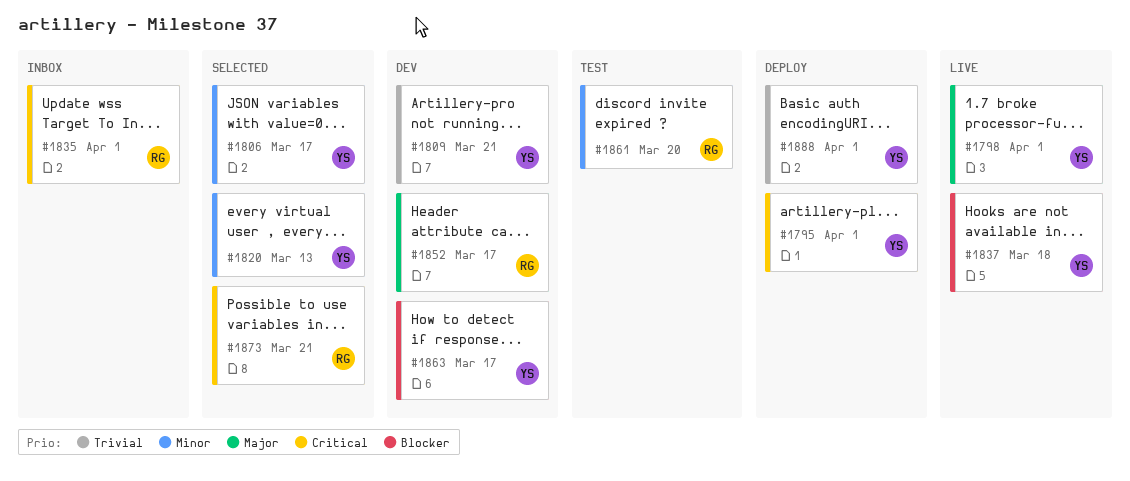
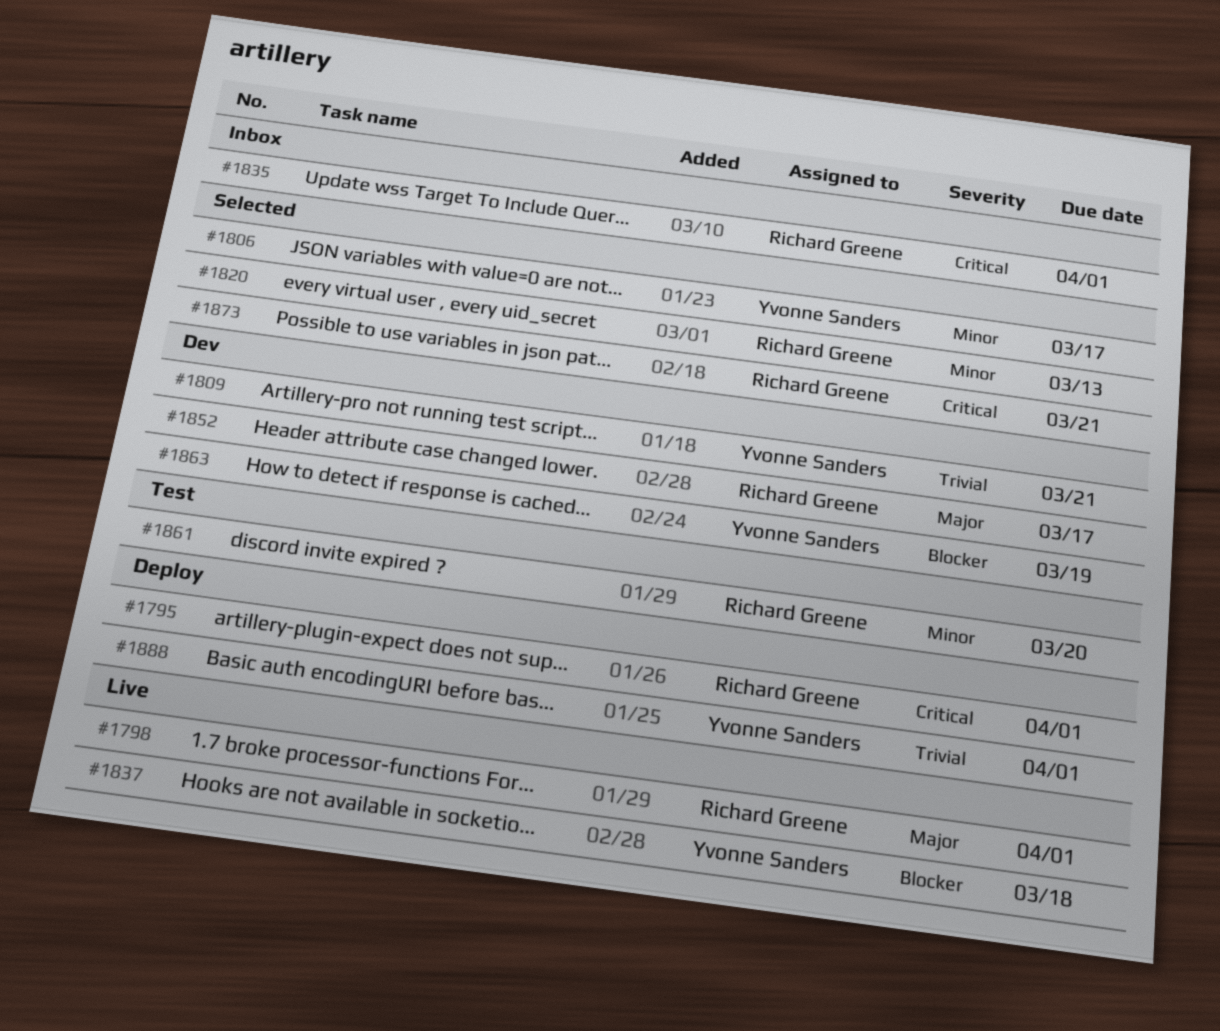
#1795, owner: Yvonne Sanders -> Richard Greene
#1798, owner: Yvonne Sanders -> Richard Greene
#1820, owner: Yvonne Sanders -> Richard Greene
#1863, due: Mar 17 -> Mar 19

